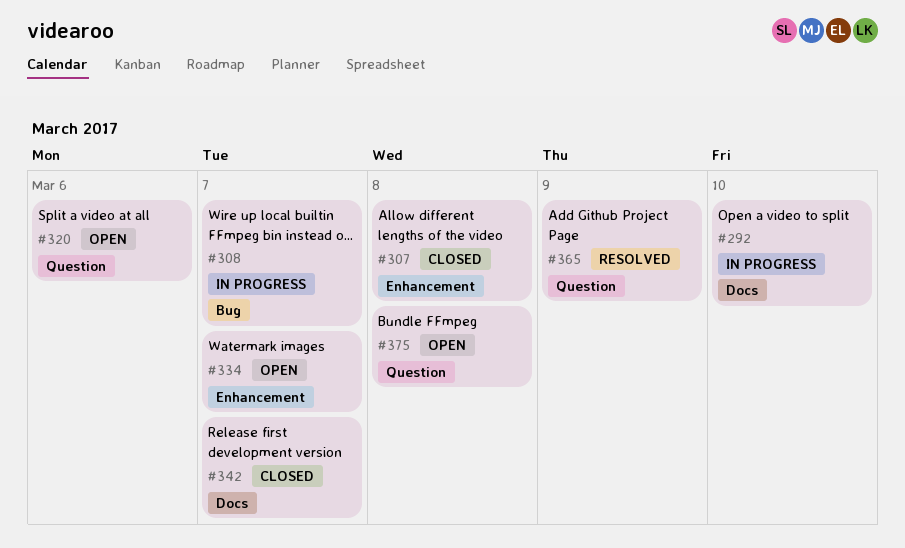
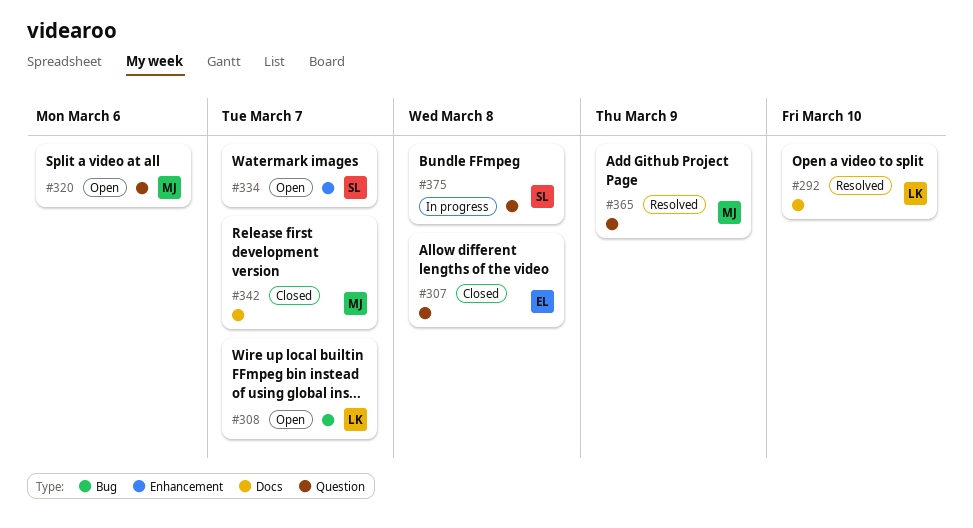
#292, status: In progress -> Resolved
#307, label: Enhancement -> Question
#308, status: In progress -> Open
#375, status: Open -> In progress

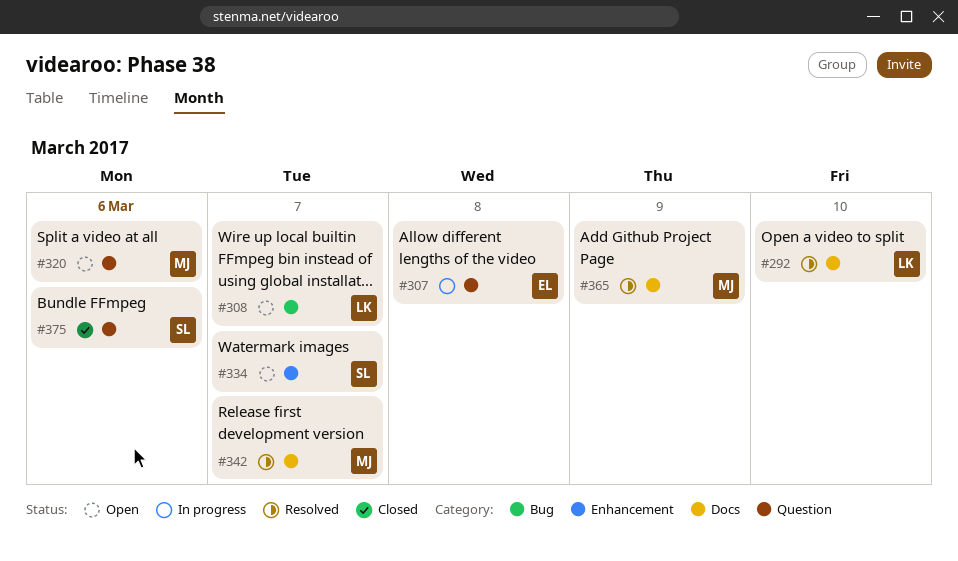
#307, status: Closed -> In progress
#342, status: Closed -> Resolved
#365, label: Question -> Docs
#375, status: In progress -> Closed
#375, due: Mar 8 -> Mar 6

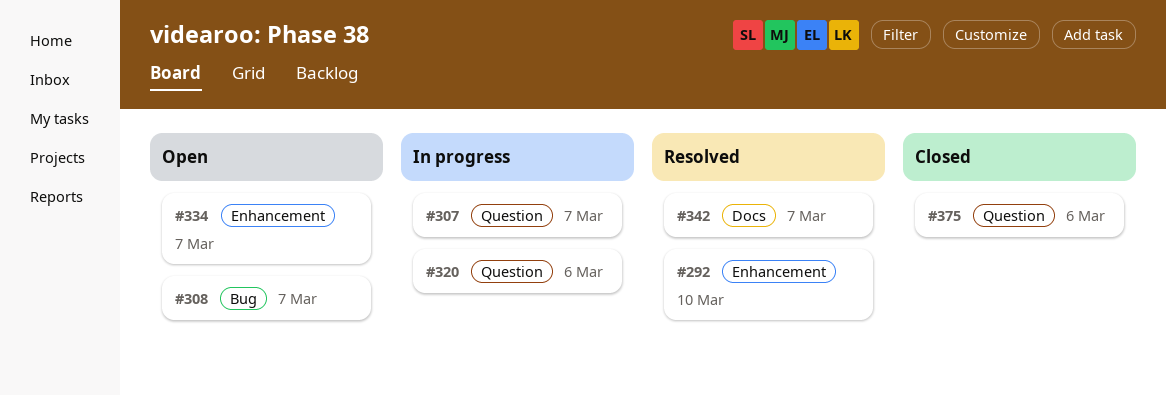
#292, label: Docs -> Enhancement
#307, due: Mar 8 -> Mar 7
#320, status: Open -> In progress
#365: present -> none

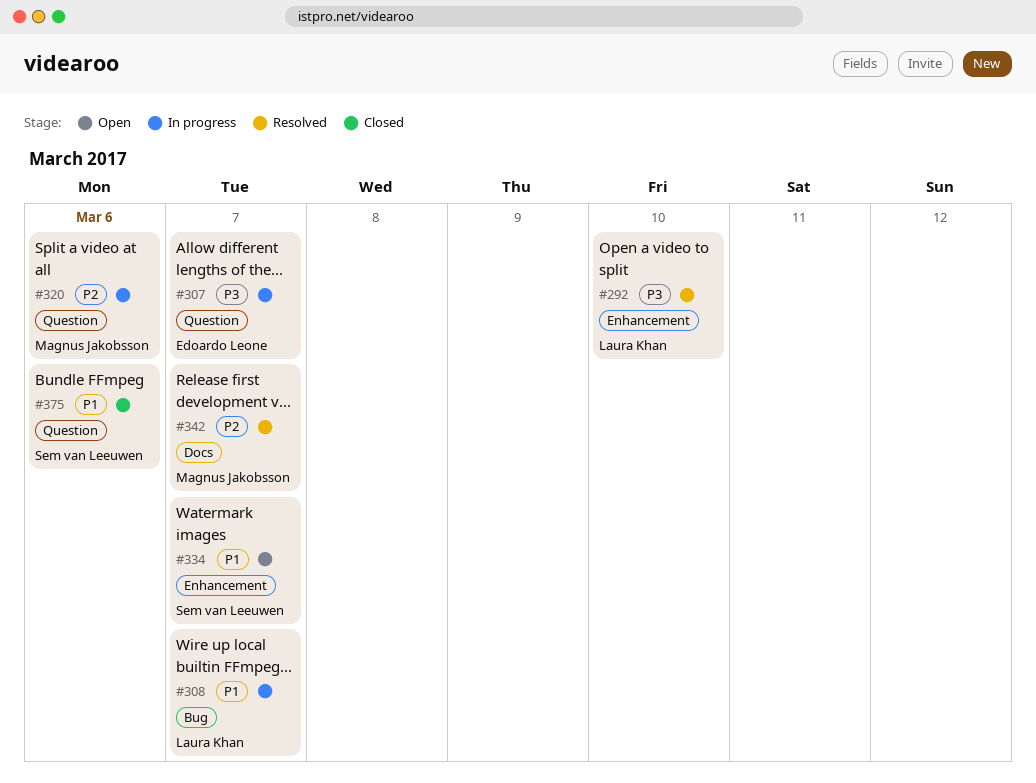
#308, status: Open -> In progress

